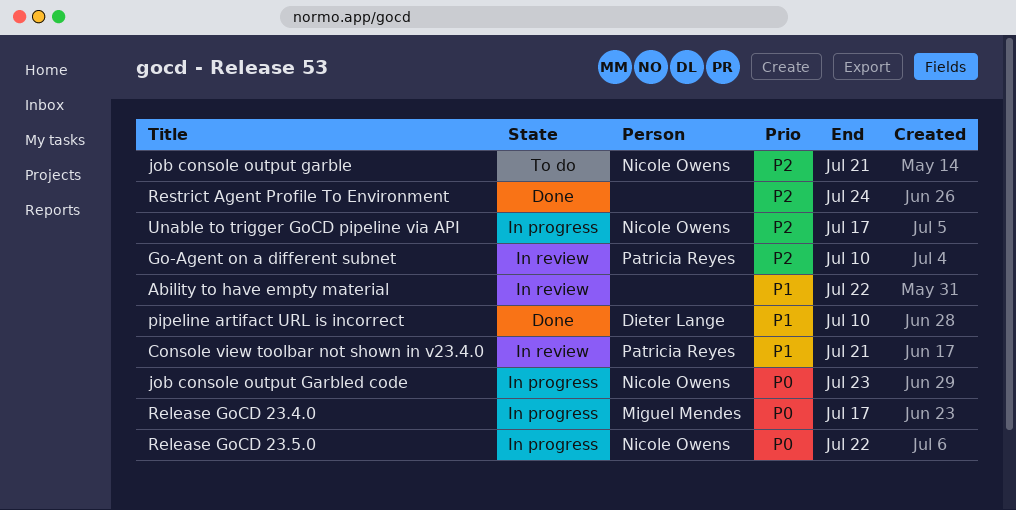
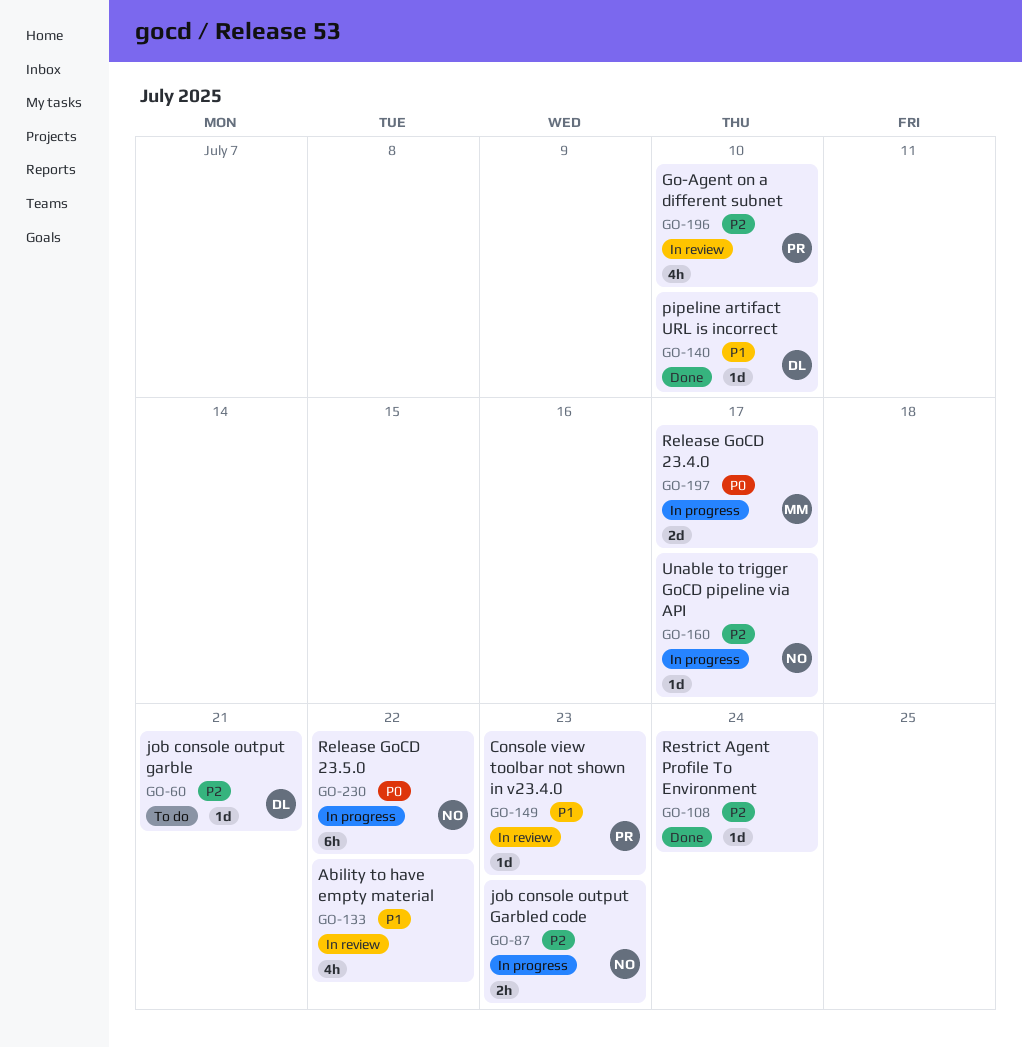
Console view toolbar not shown in v23.4.0, due: Jul 21 -> Jul 23
job console output garble, owner: Nicole Owens -> Dieter Lange
job console output Garbled code, priority: P0 -> P2

